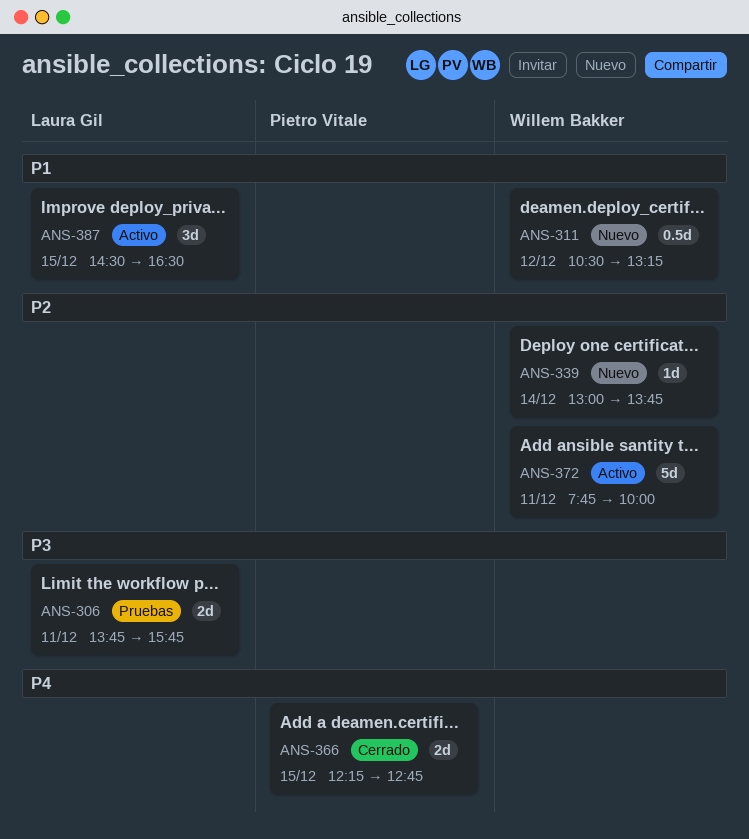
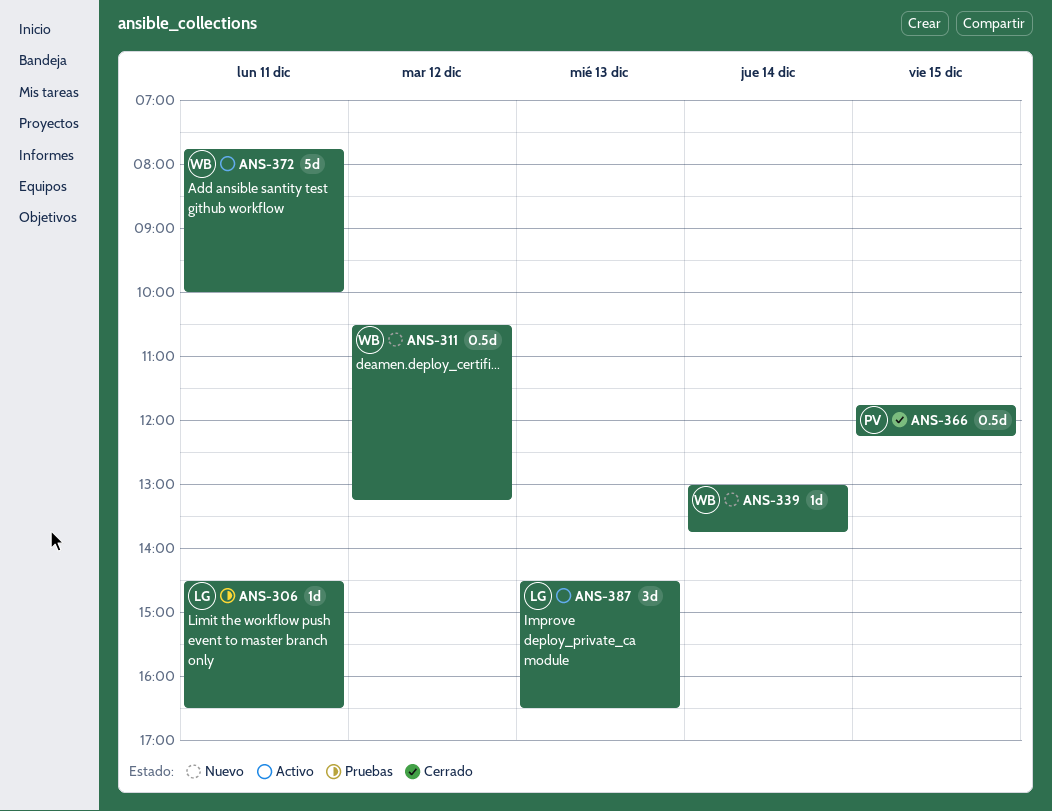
ANS-306, estimate: 2d -> 1d
ANS-306, begins: 13:45 -> 14:30
ANS-306, ends: 15:45 -> 16:30
ANS-366, estimate: 2d -> 0.5d
ANS-366, begins: 12:15 -> 11:45
ANS-366, ends: 12:45 -> 12:15
ANS-387, day: Dec 15 -> Dec 13

